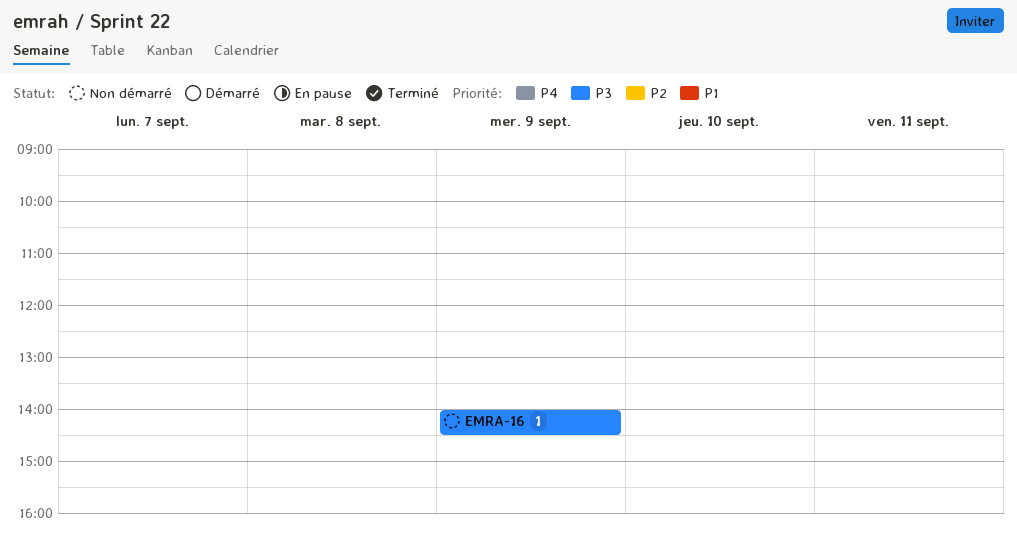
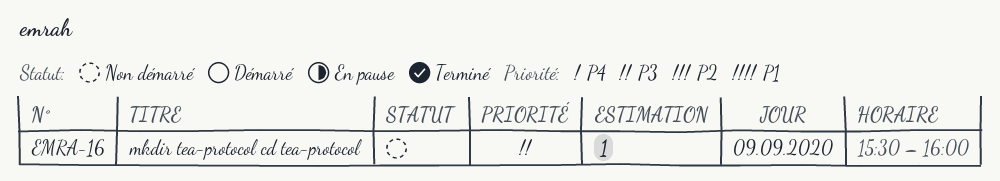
EMRA-16, begins: 14:00 -> 15:30
EMRA-16, ends: 14:30 -> 16:00

